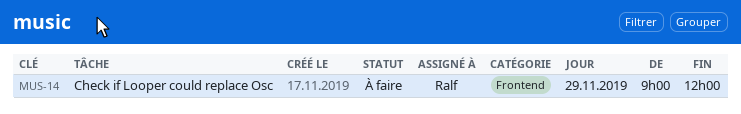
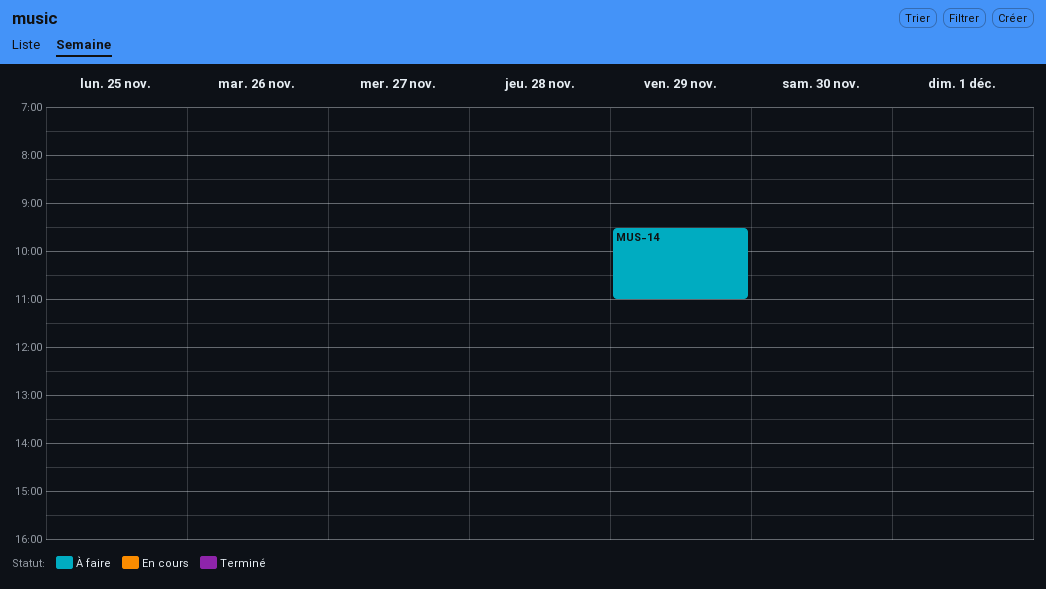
MUS-14, begins: 09:00 -> 09:30
MUS-14, ends: 12:00 -> 11:00

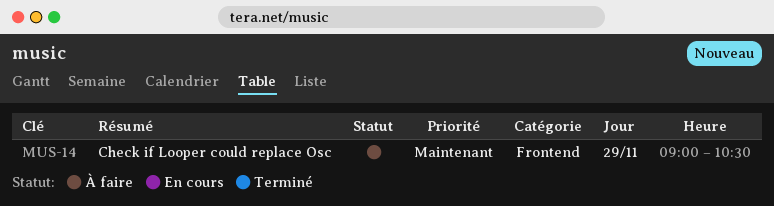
MUS-14, begins: 09:30 -> 09:00
MUS-14, ends: 11:00 -> 10:30

